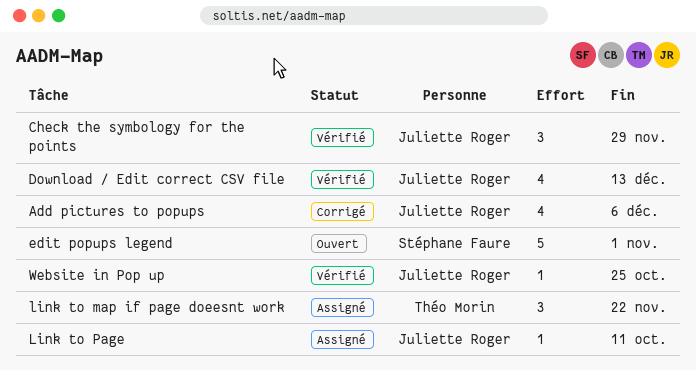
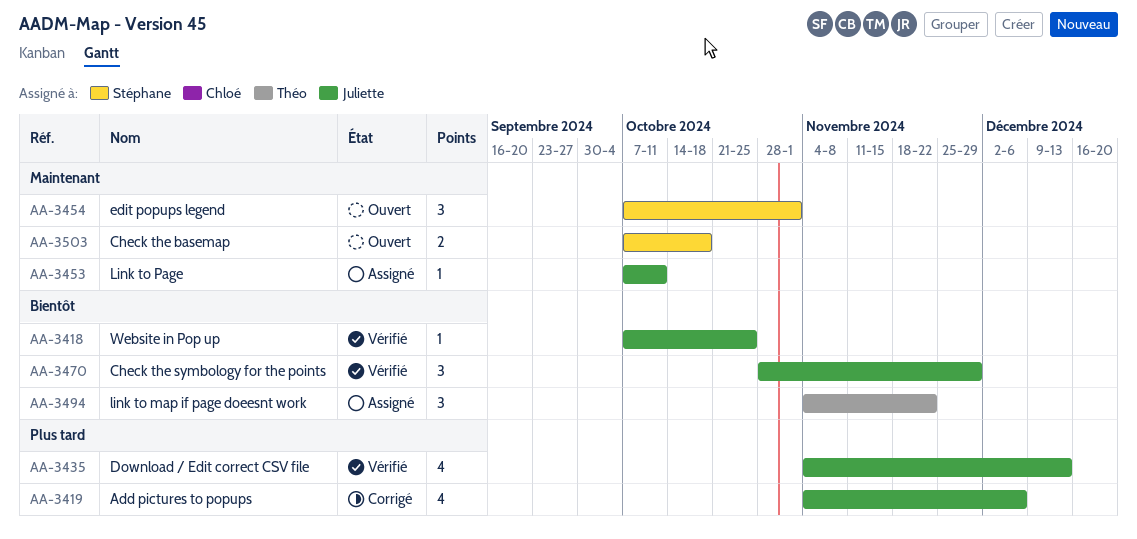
Check the basemap: none -> present
edit popups legend, estimate: 5 -> 3

